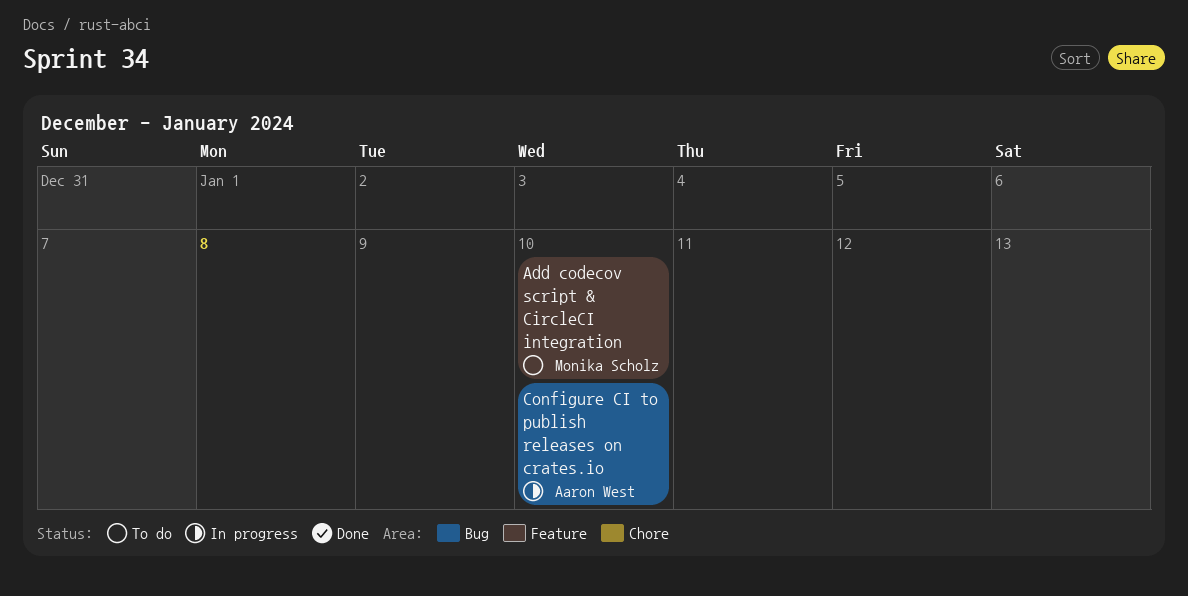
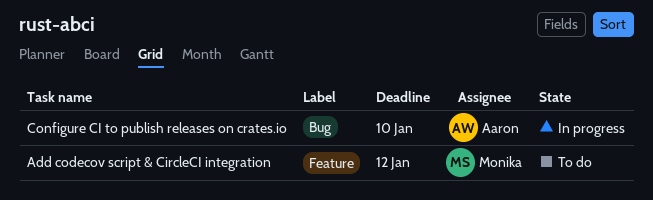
Add codecov script & CircleCI integration, due: Jan 10 -> Jan 12

